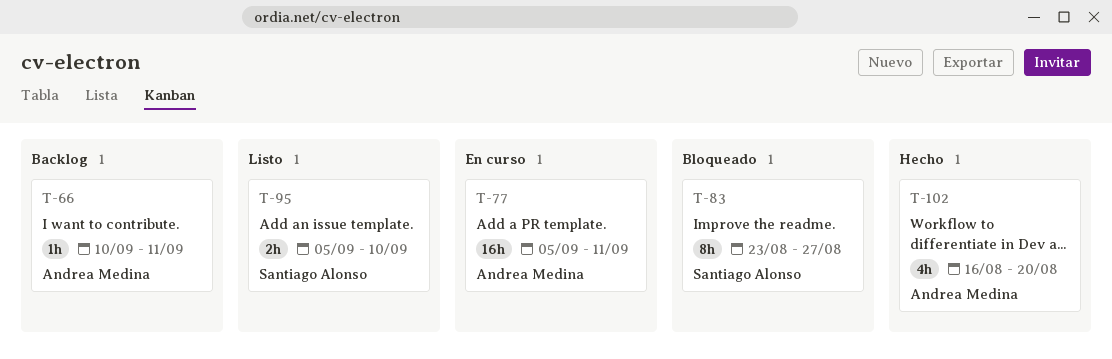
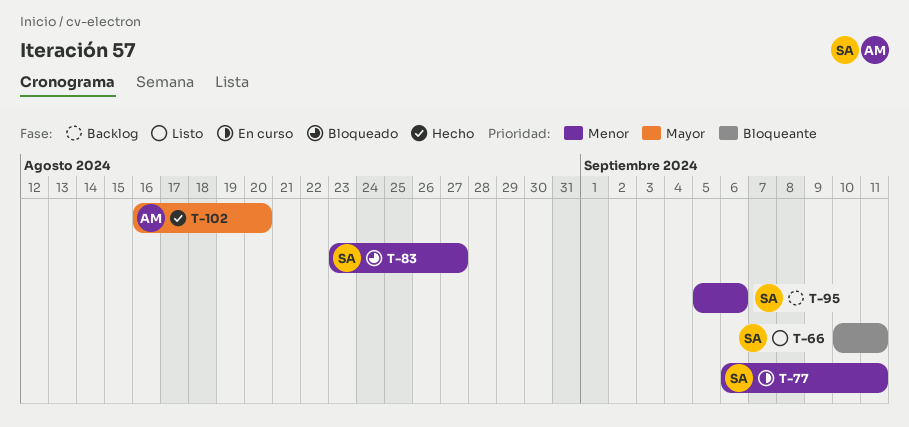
T-66, status: Backlog -> Listo
T-66, owner: Andrea Medina -> Santiago Alonso
T-77, owner: Andrea Medina -> Santiago Alonso
T-77, start: Sep 5 -> Sep 6
T-95, status: Listo -> Backlog
T-95, due: Sep 10 -> Sep 6

